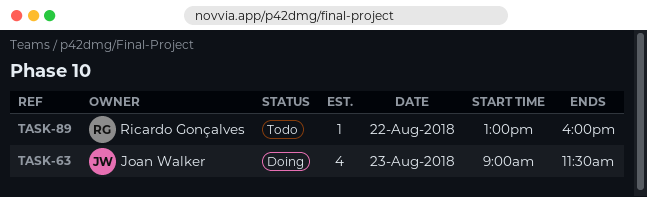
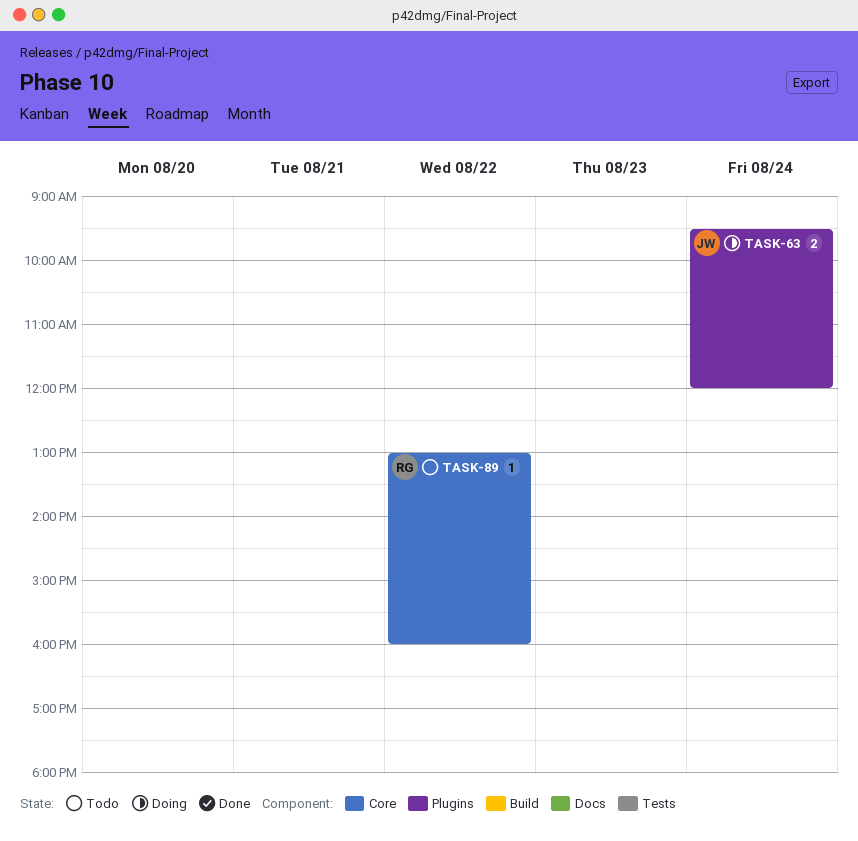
TASK-63, estimate: 4 -> 2
TASK-63, day: Aug 23 -> Aug 24
TASK-63, begins: 09:00 -> 09:30
TASK-63, ends: 11:30 -> 12:00

